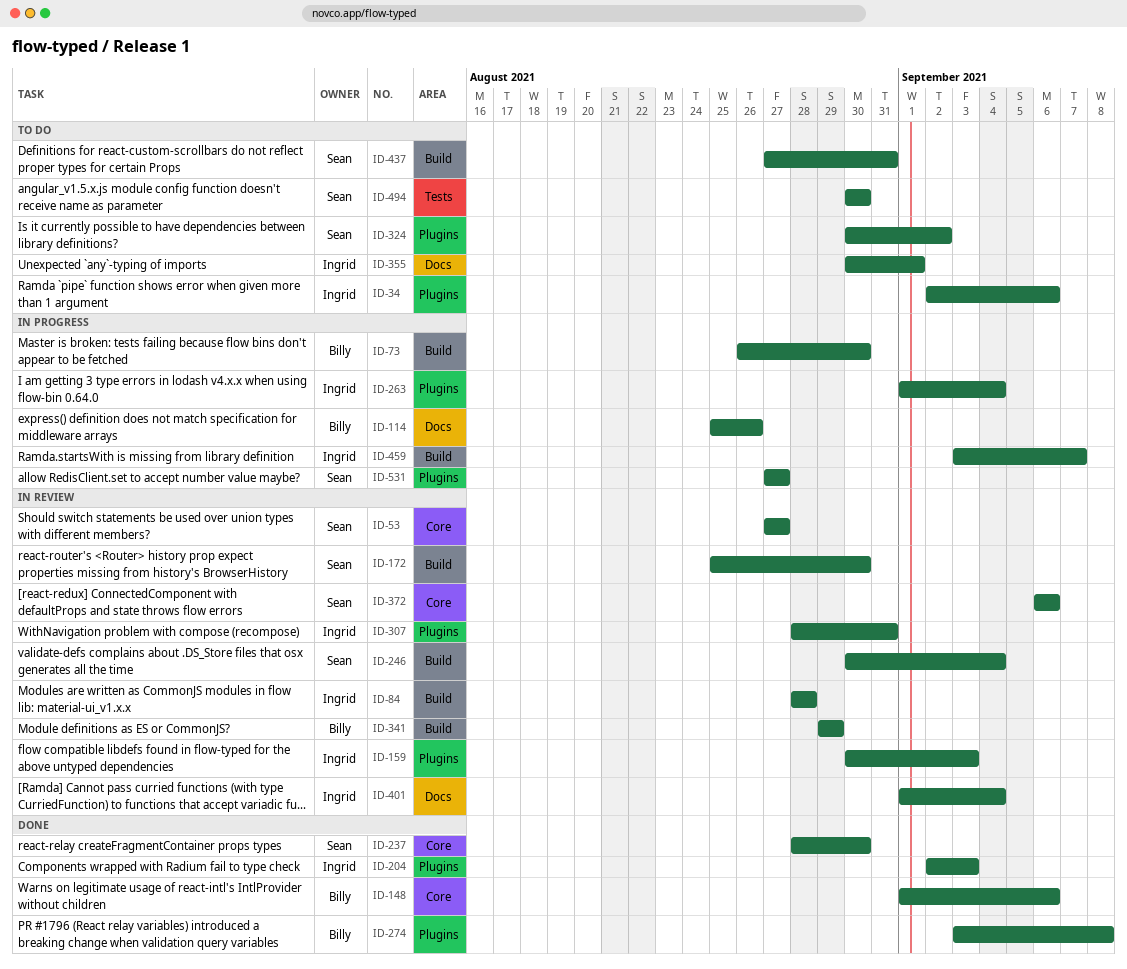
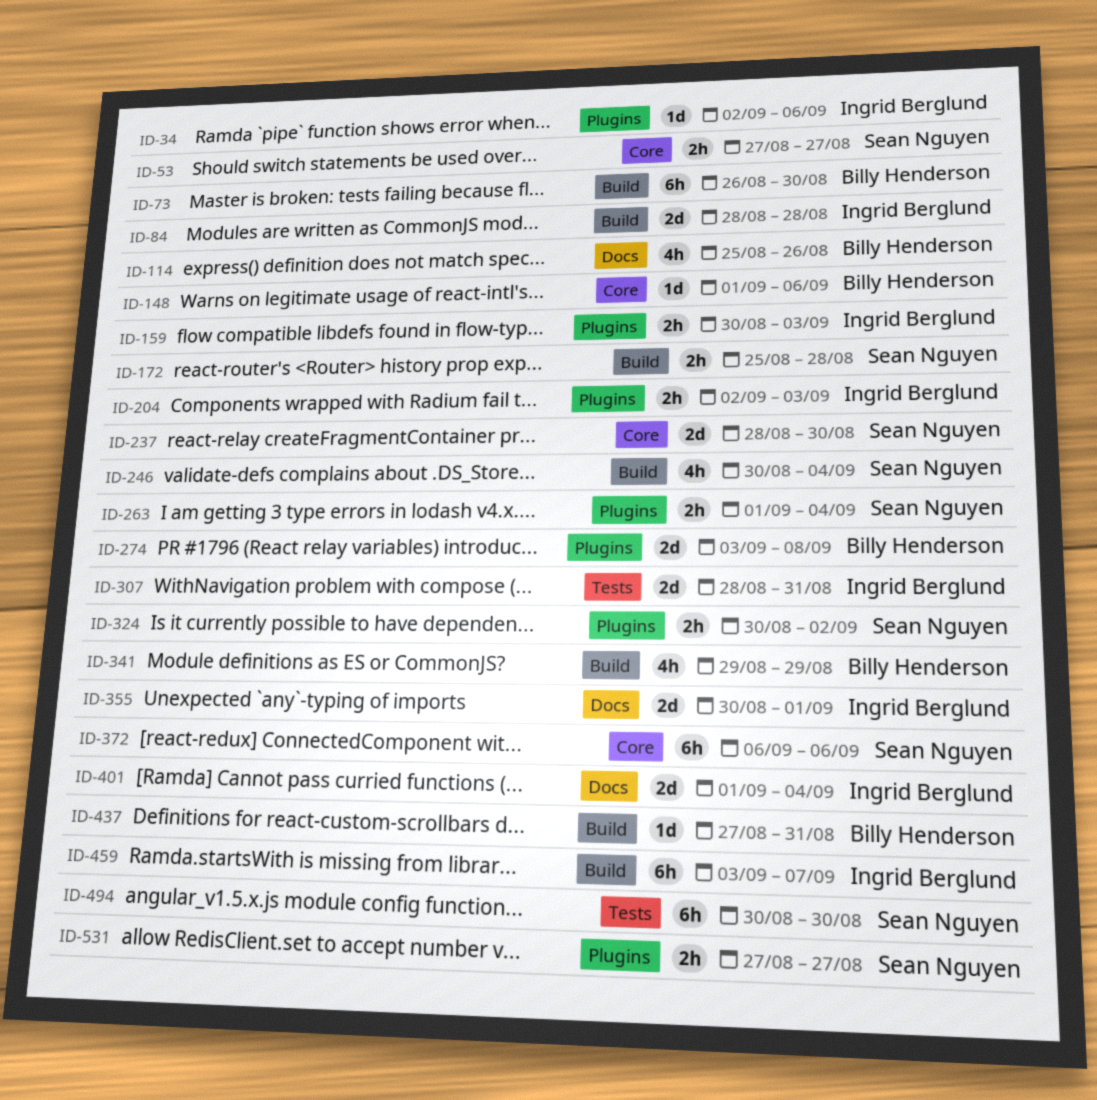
ID-172, due: Aug 30 -> Aug 28
ID-263, owner: Ingrid Berglund -> Sean Nguyen
ID-307, label: Plugins -> Tests
ID-437, owner: Sean Nguyen -> Billy Henderson

